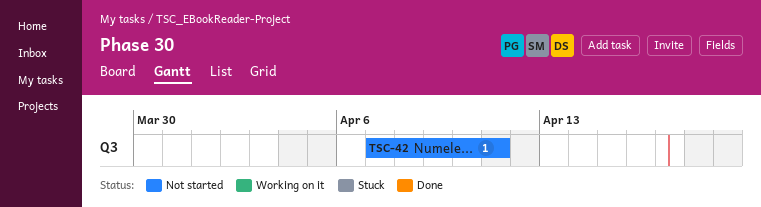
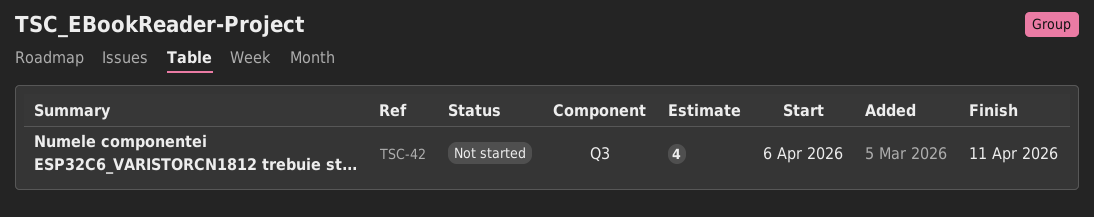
TSC-42, estimate: 1 -> 4
TSC-42, start: Apr 7 -> Apr 6

